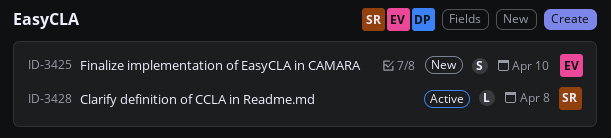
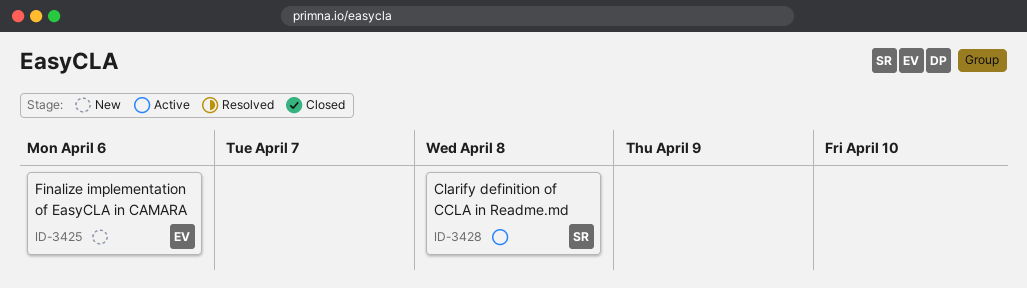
ID-3425, due: Apr 10 -> Apr 6

